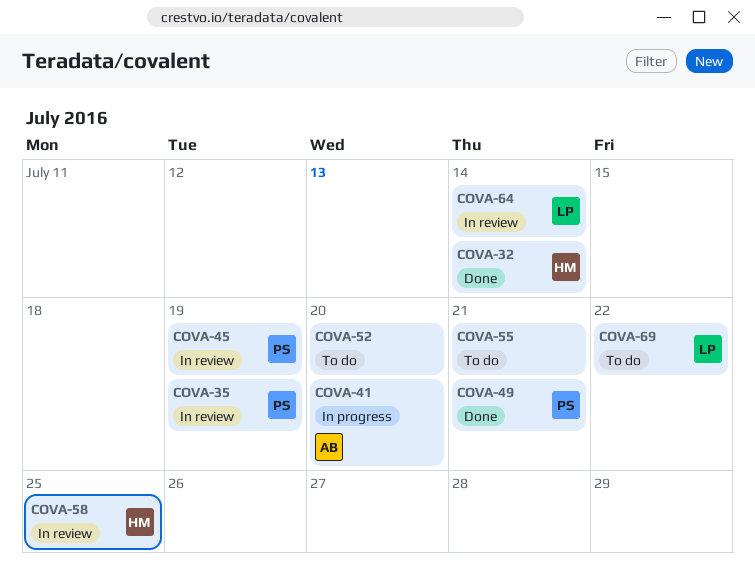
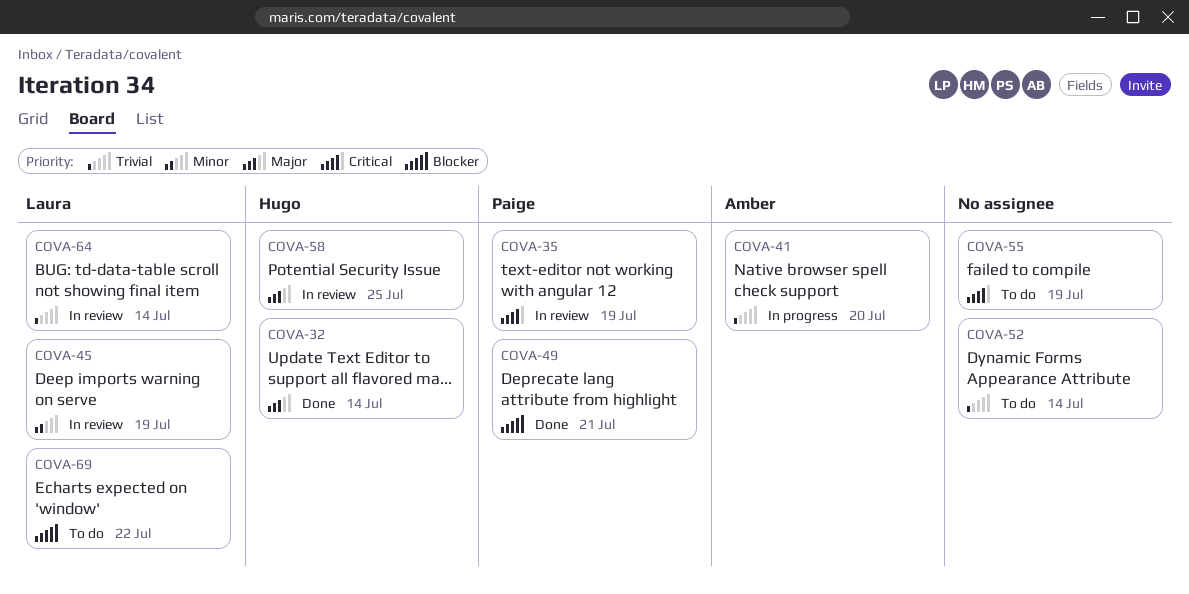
COVA-45, owner: Paige -> Laura
COVA-52, due: Jul 20 -> Jul 14
COVA-55, due: Jul 21 -> Jul 19

